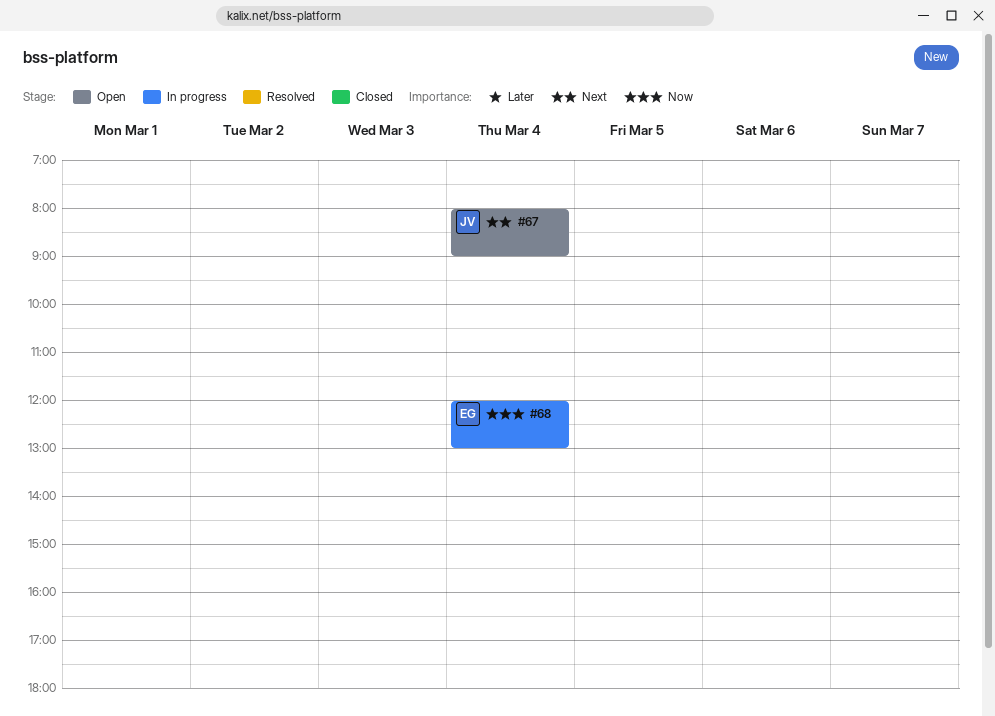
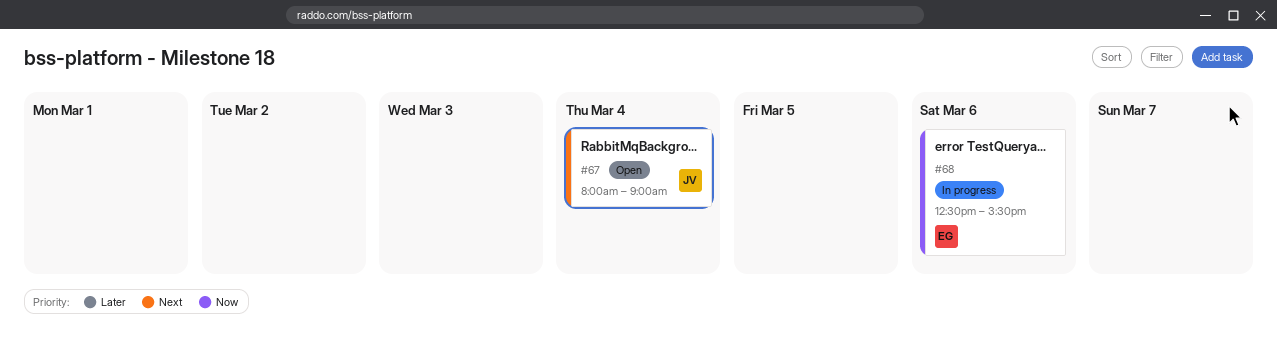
#68, day: Mar 4 -> Mar 6
#68, begins: 12:00 -> 12:30
#68, ends: 13:00 -> 15:30

